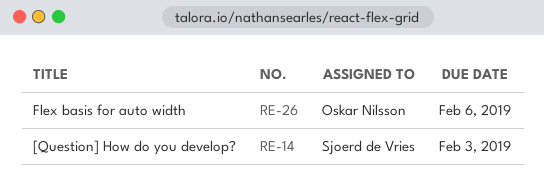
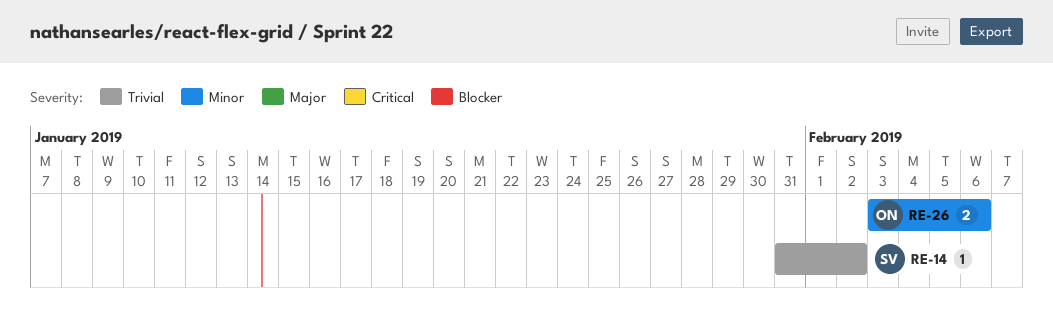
RE-14, due: Feb 3 -> Feb 2

